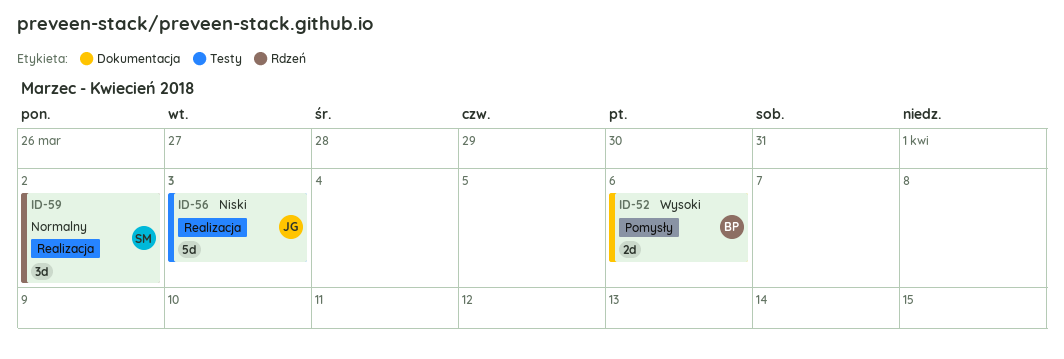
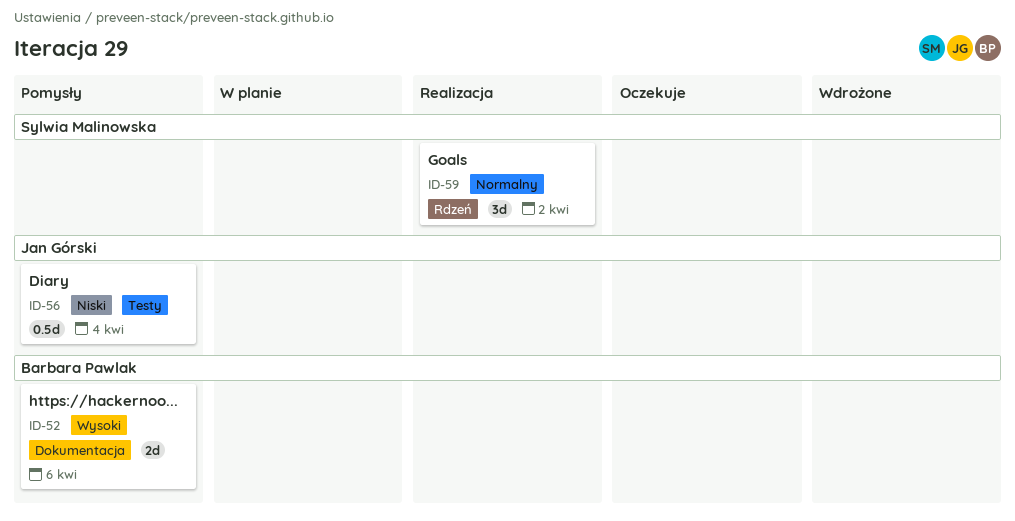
ID-56, status: Realizacja -> Pomysły
ID-56, estimate: 5d -> 0.5d
ID-56, due: Apr 3 -> Apr 4

